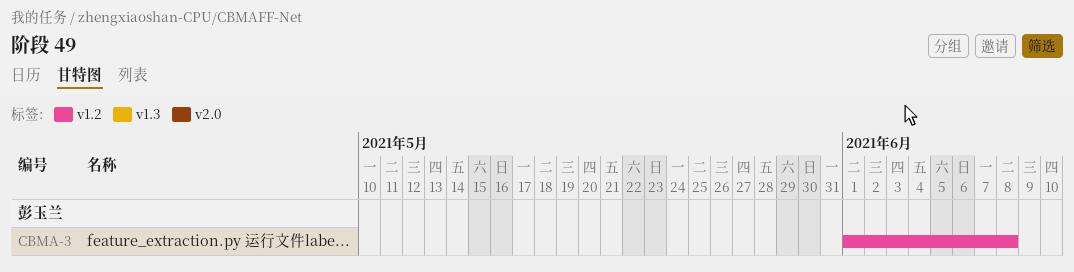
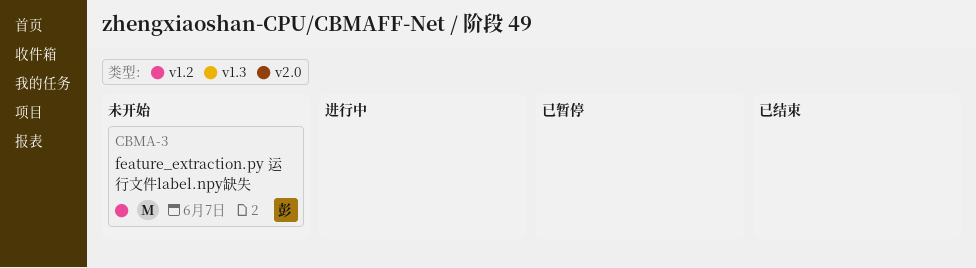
CBMA-3, due: Jun 8 -> Jun 7

